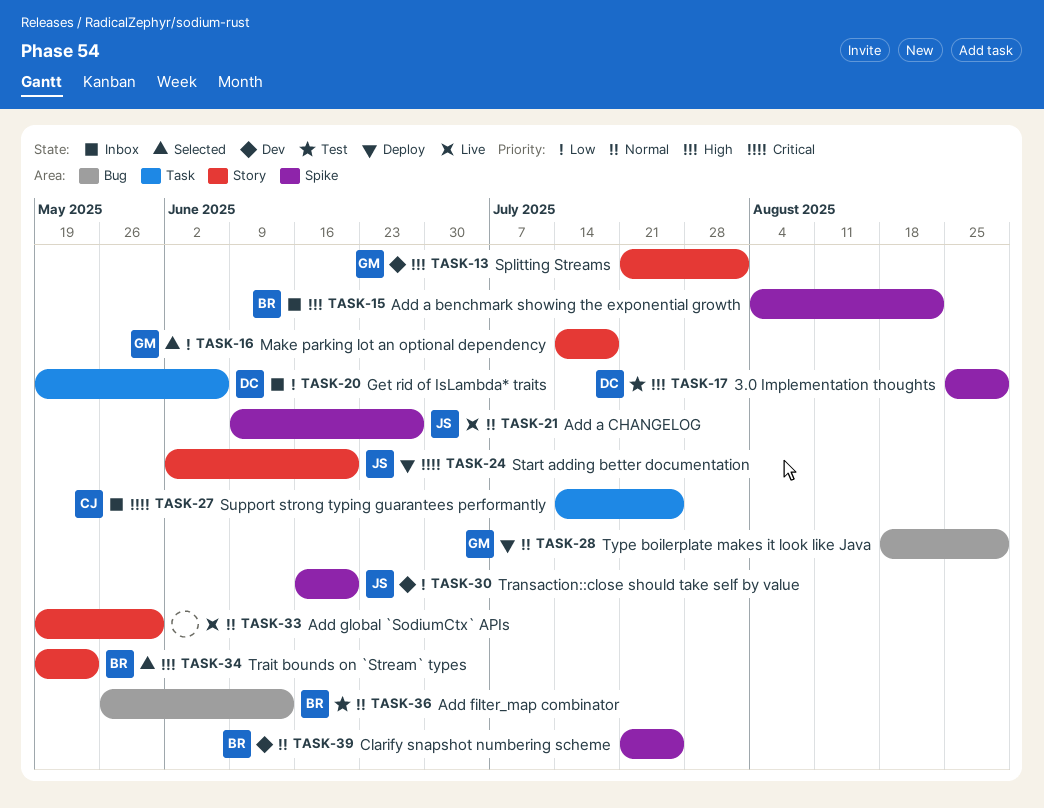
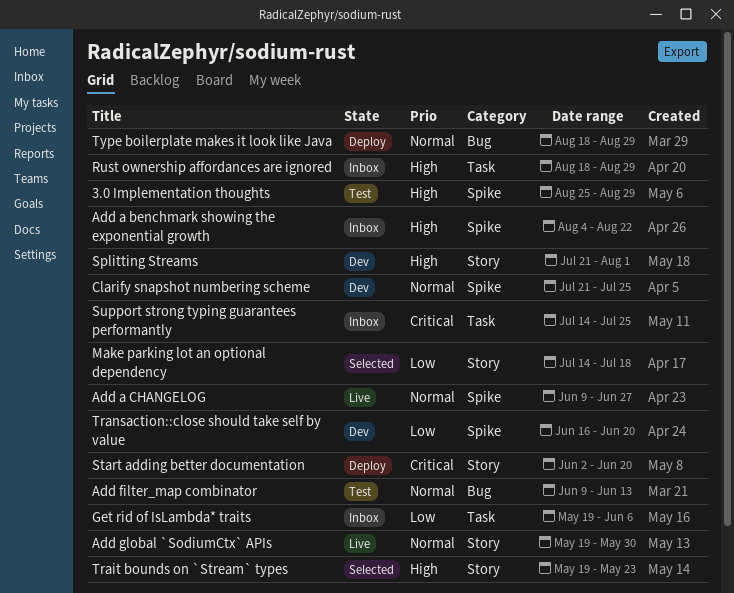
Add filter_map combinator, start: May 26 -> Jun 9
Rust ownership affordances are ignored: none -> present

